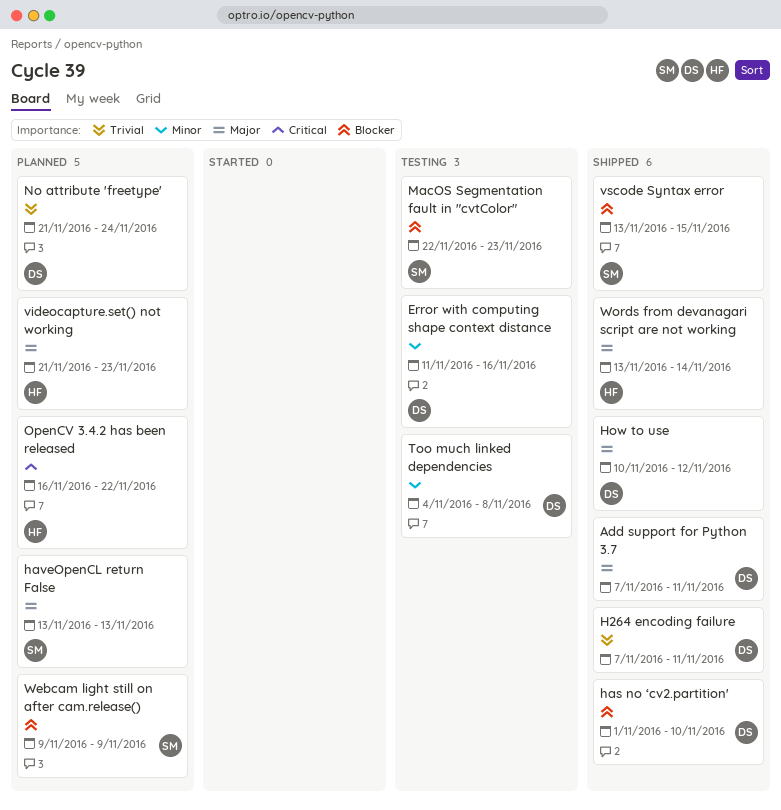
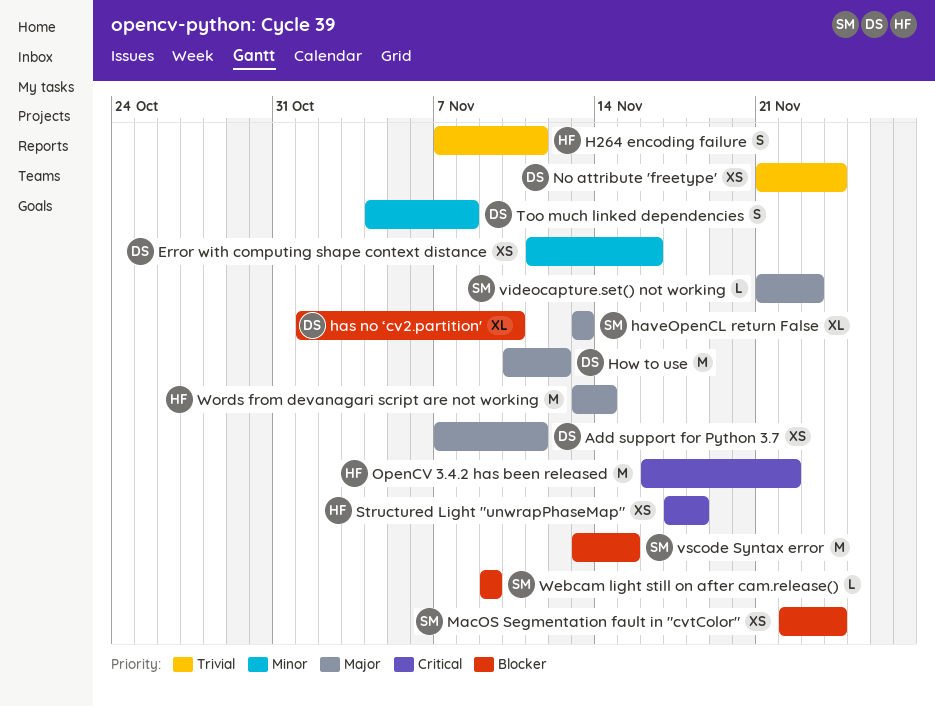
H264 encoding failure, owner: DS -> HF
MacOS Segmentation fault in "cvtColor", due: Nov 23 -> Nov 24
Structured Light "unwrapPhaseMap": none -> present
videocapture.set() not working, owner: HF -> SM

